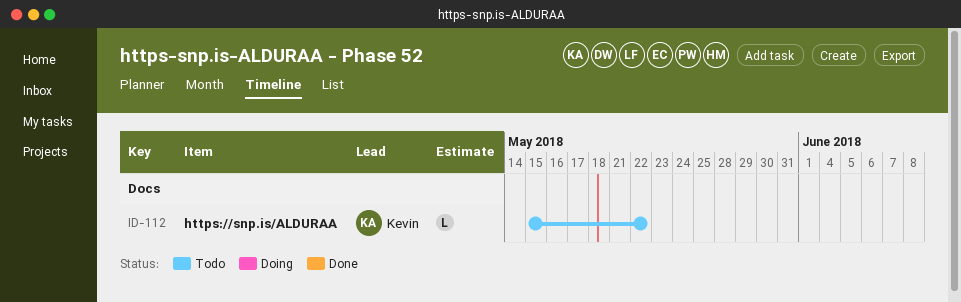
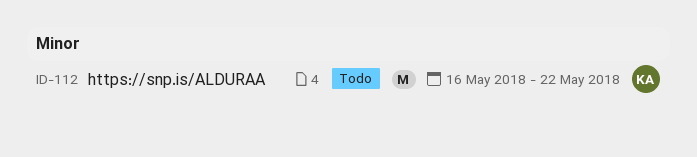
ID-112, estimate: L -> M
ID-112, start: May 15 -> May 16

